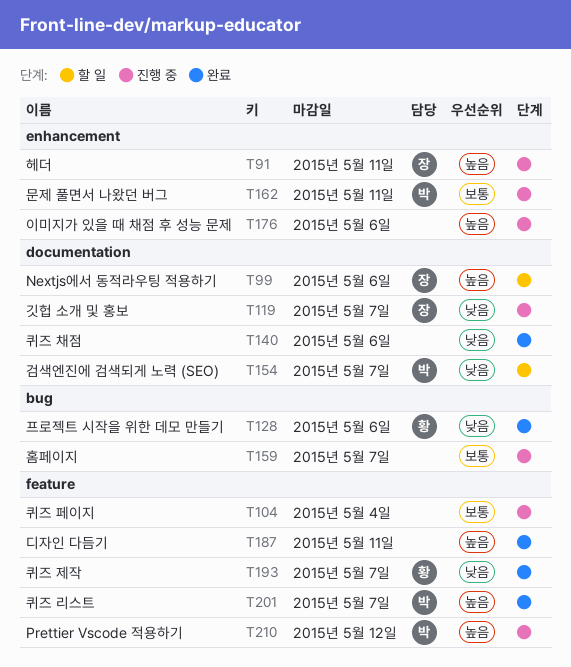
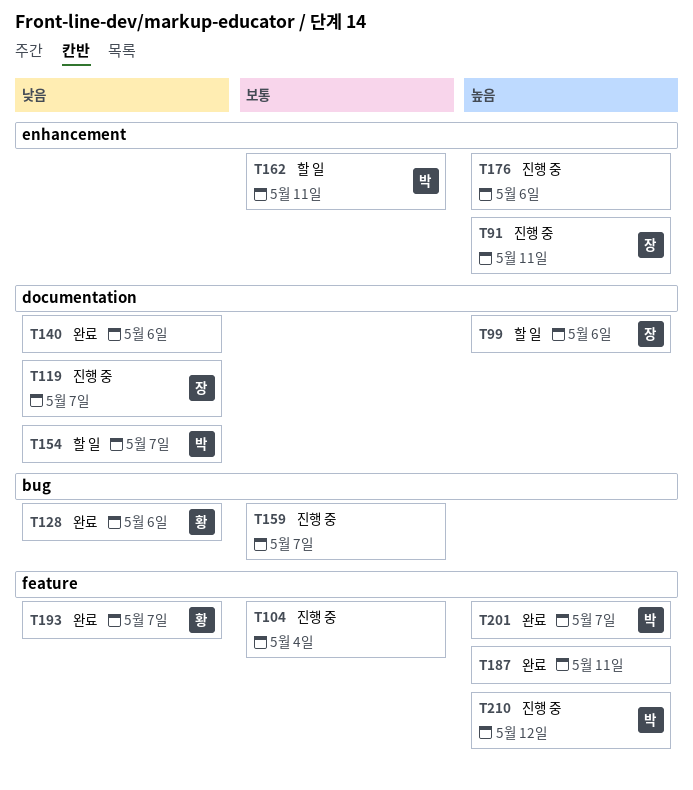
T162, status: 진행 중 -> 할 일

